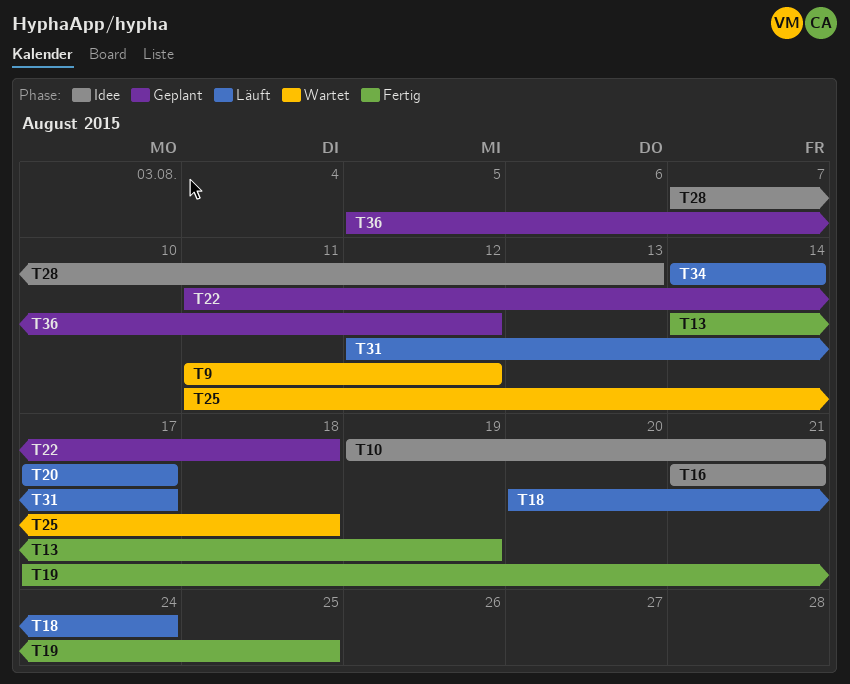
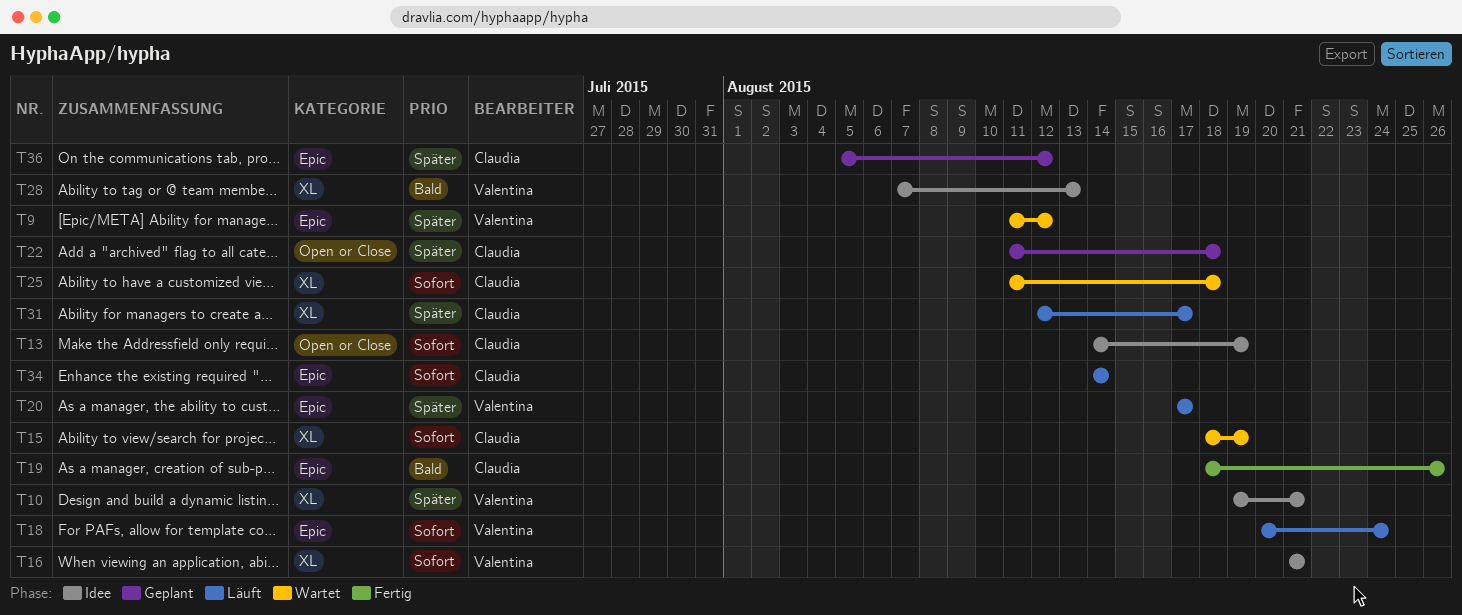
T13, status: Fertig -> Idee
T15: none -> present
T19, start: Aug 17 -> Aug 18
T19, due: Aug 25 -> Aug 26

